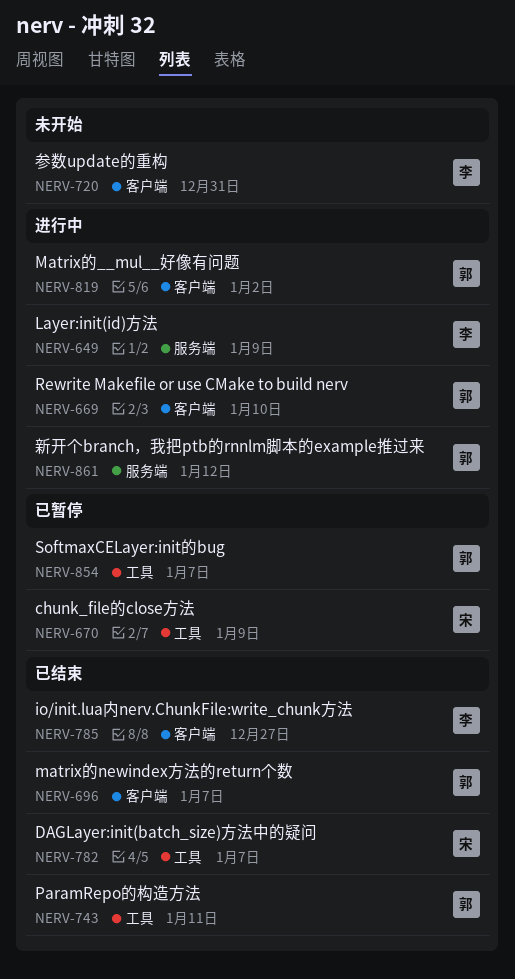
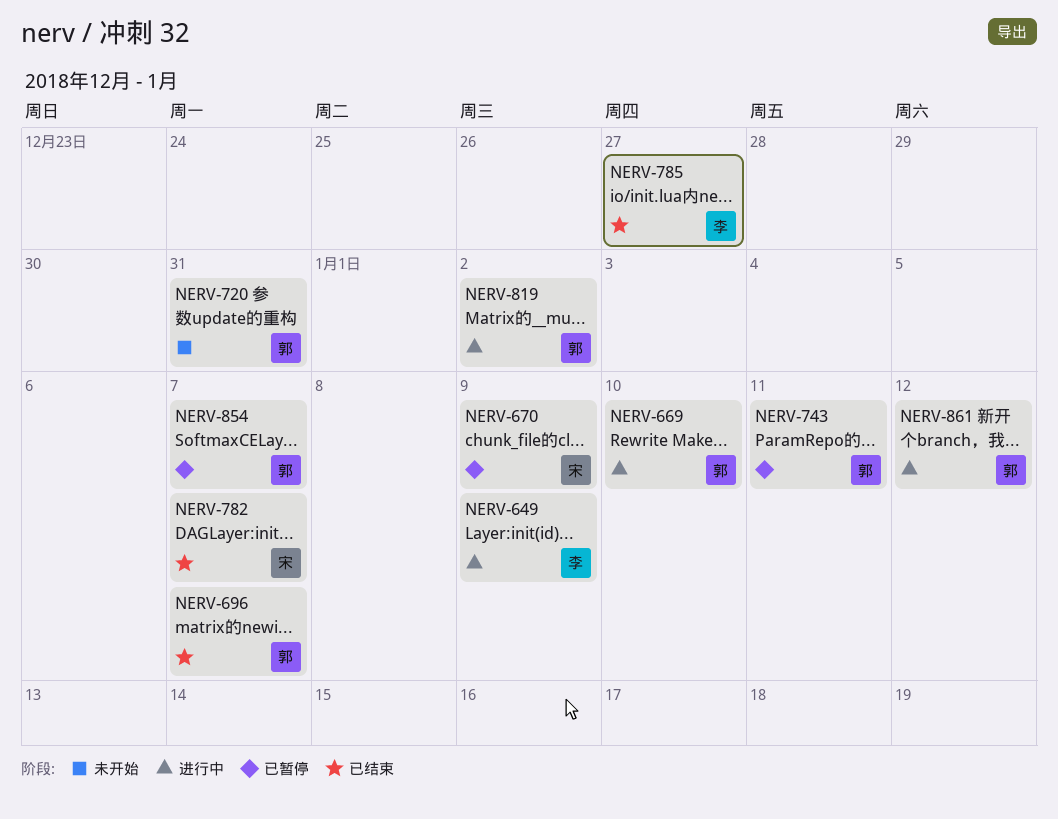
NERV-720, owner: 李 -> 郭
NERV-743, status: 已结束 -> 已暂停

